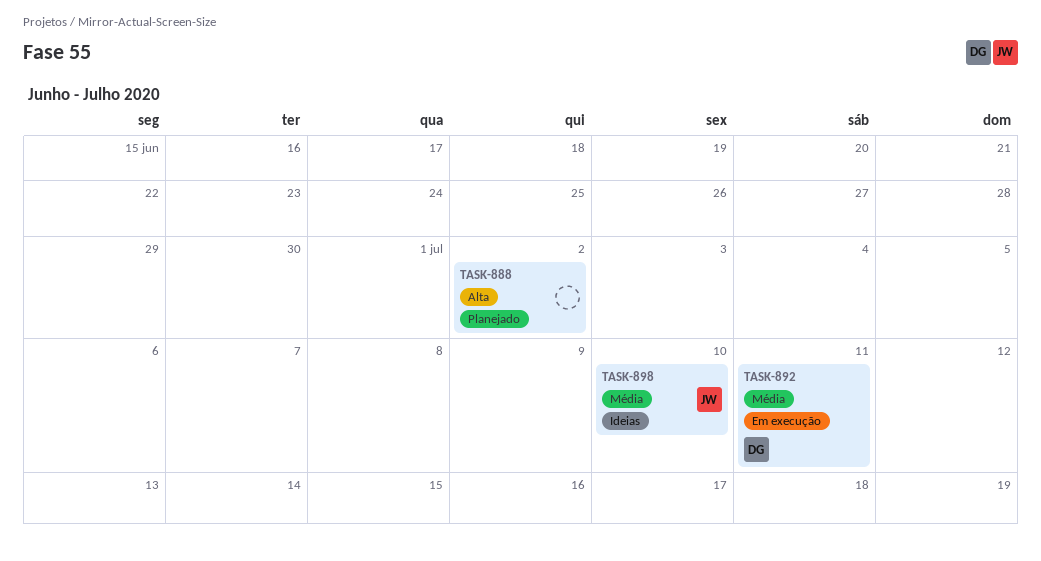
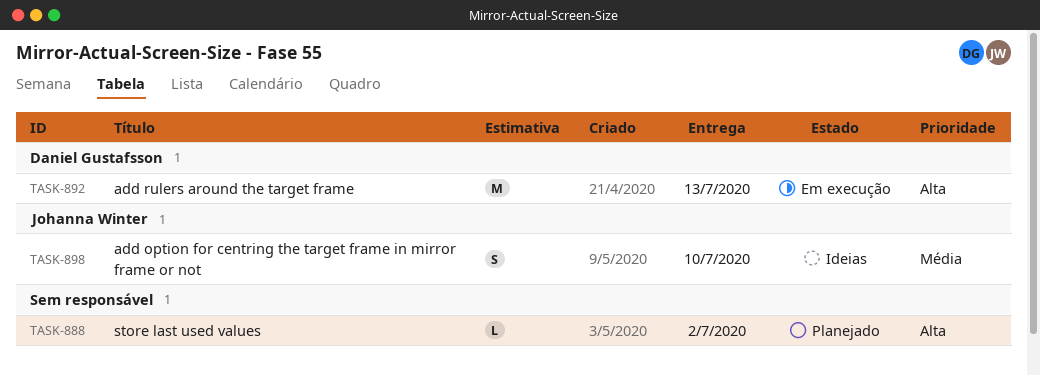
TASK-892, priority: Média -> Alta
TASK-892, due: Jul 11 -> Jul 13

